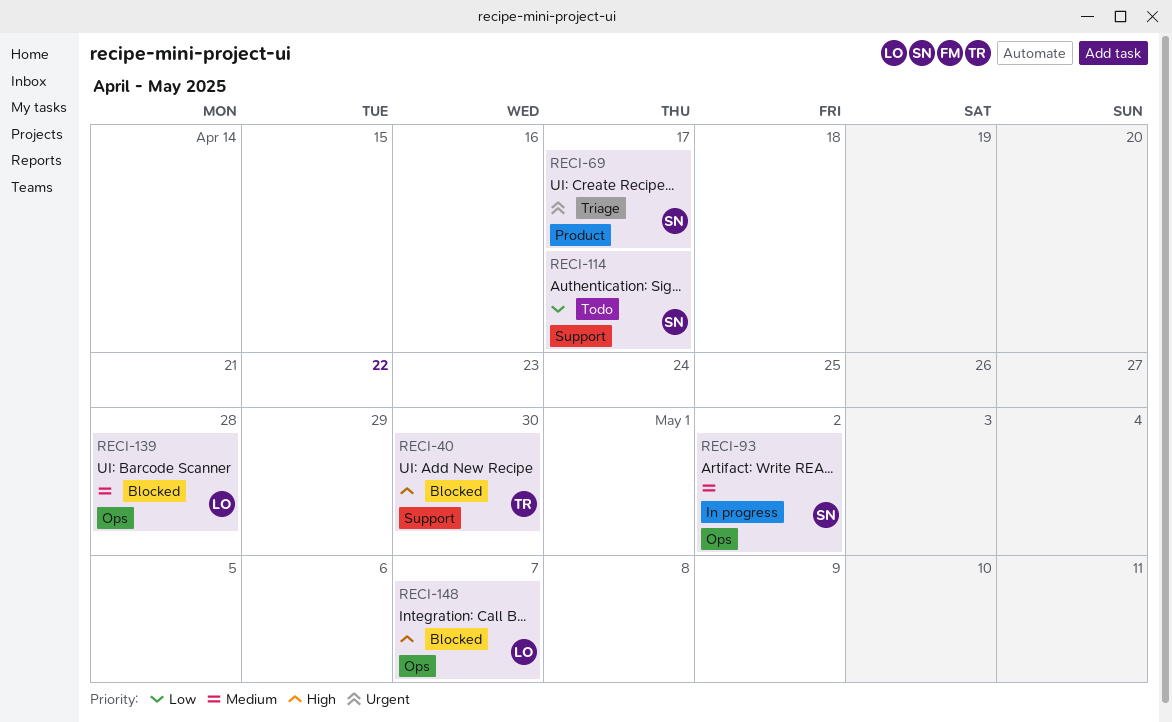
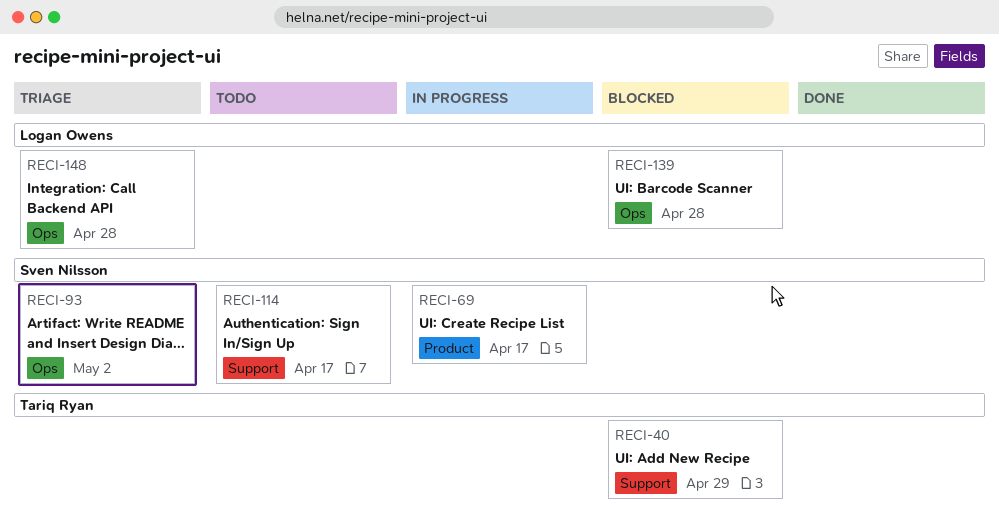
RECI-40, due: Apr 30 -> Apr 29
RECI-69, status: Triage -> In progress
RECI-93, status: In progress -> Triage
RECI-148, status: Blocked -> Triage
RECI-148, due: May 7 -> Apr 28

